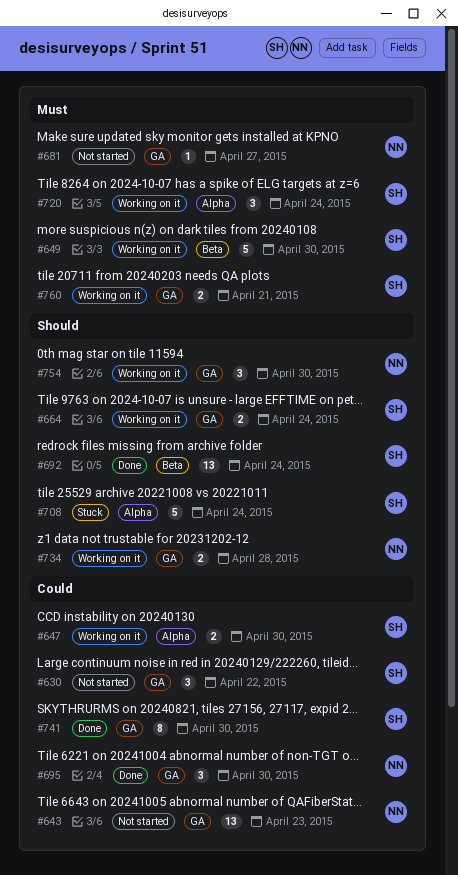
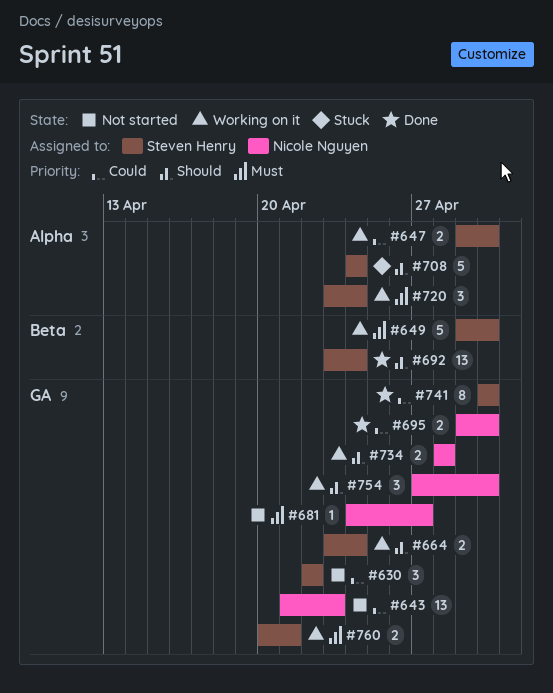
#695, estimate: 3 -> 2

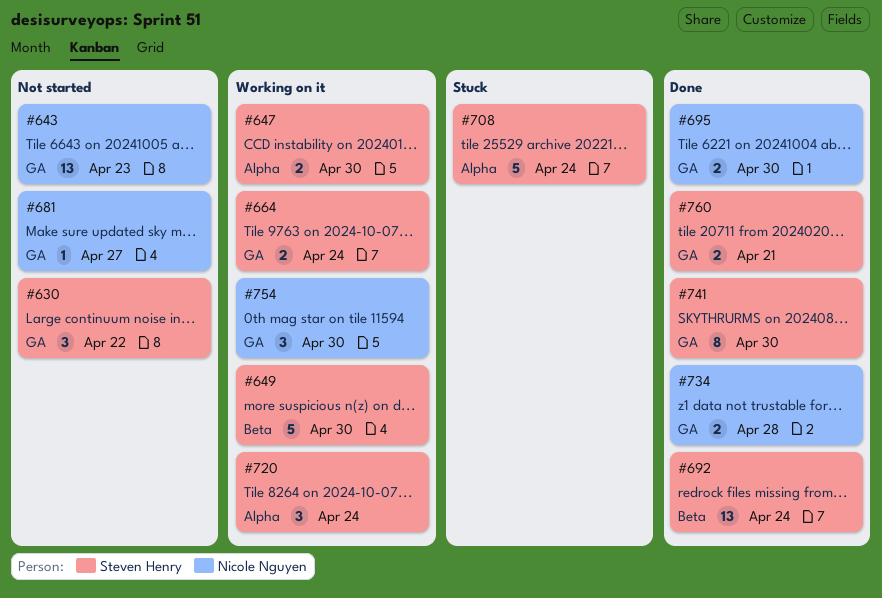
#734, status: Working on it -> Done
#760, status: Working on it -> Done

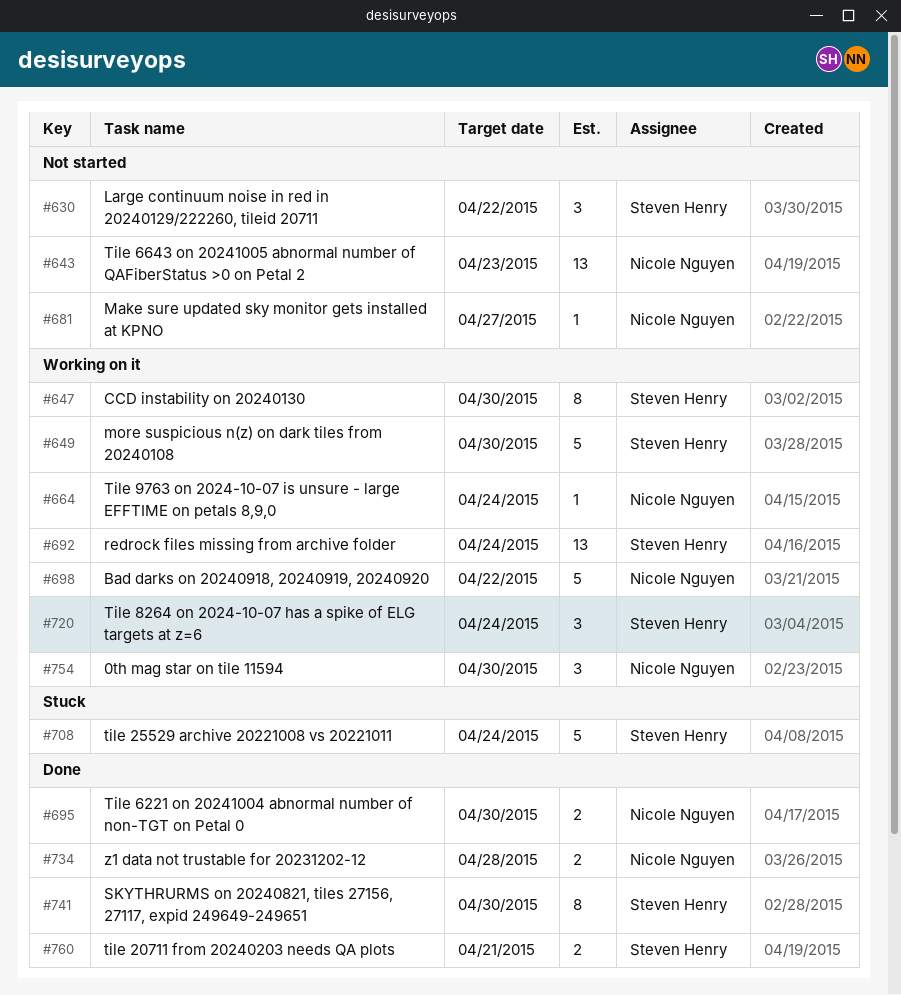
#647, estimate: 2 -> 8
#664, owner: Steven Henry -> Nicole Nguyen
#664, estimate: 2 -> 1
#692, status: Done -> Working on it
#698: none -> present

